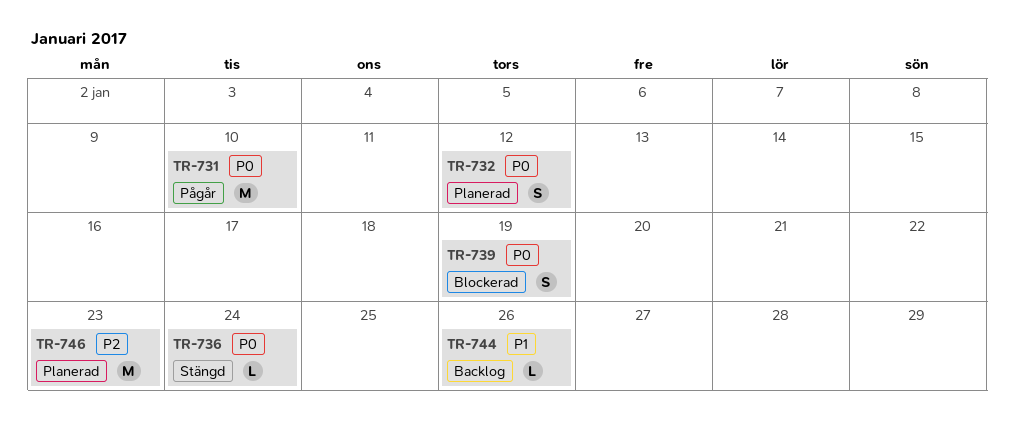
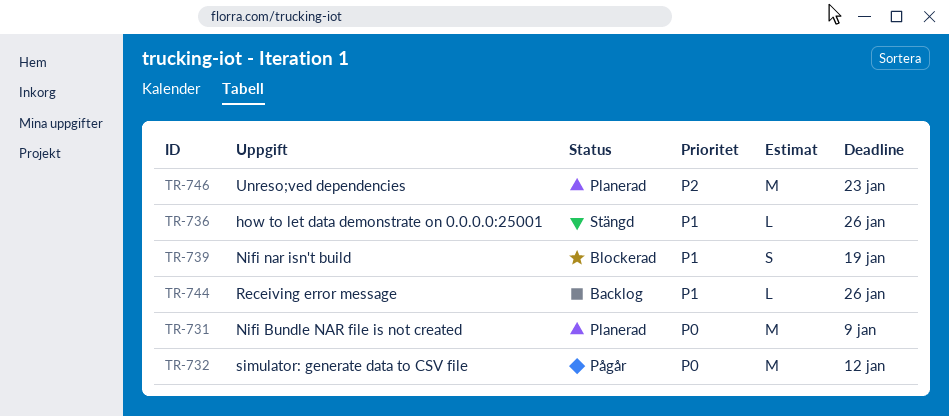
TR-731, status: Pågår -> Planerad
TR-731, due: Jan 10 -> Jan 9
TR-732, status: Planerad -> Pågår
TR-732, estimate: S -> M
TR-736, priority: P0 -> P1
TR-736, due: Jan 24 -> Jan 26
TR-739, priority: P0 -> P1

